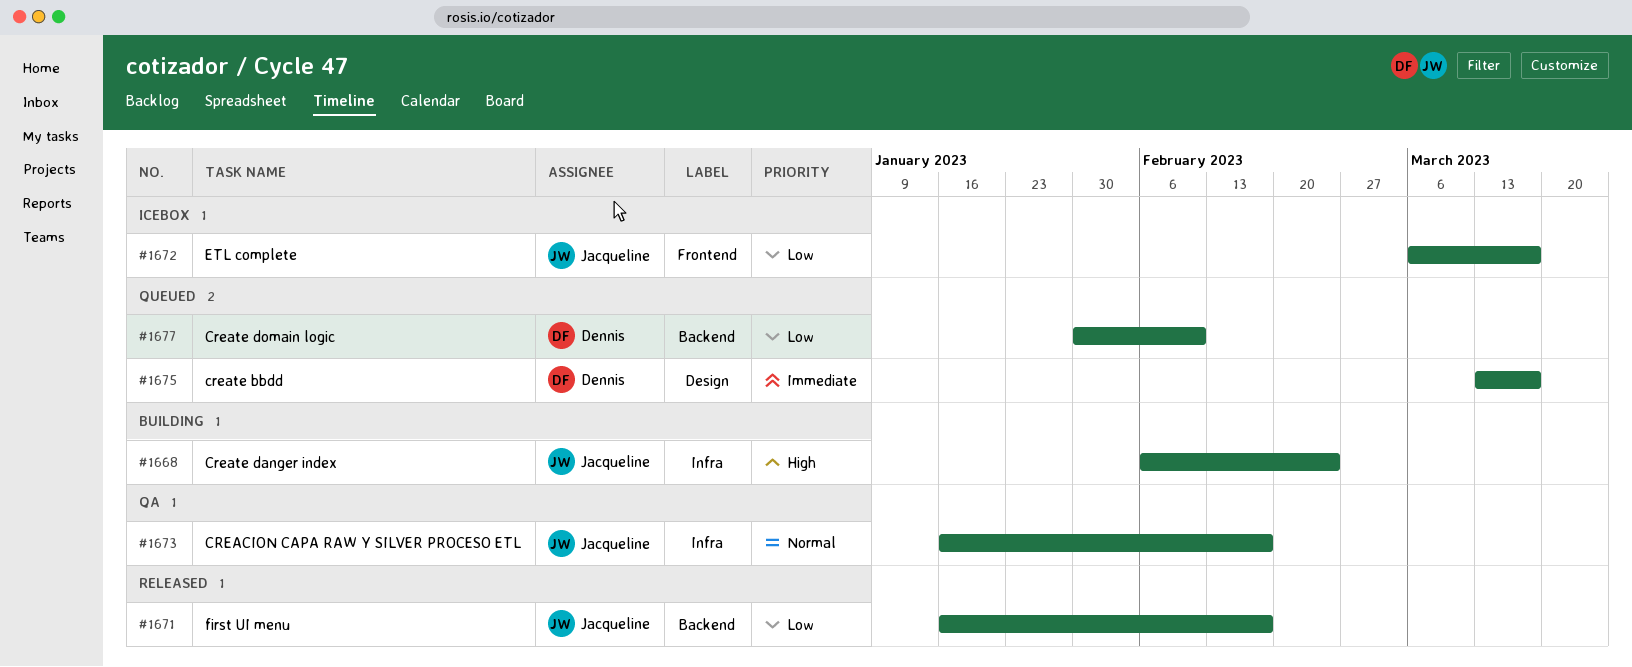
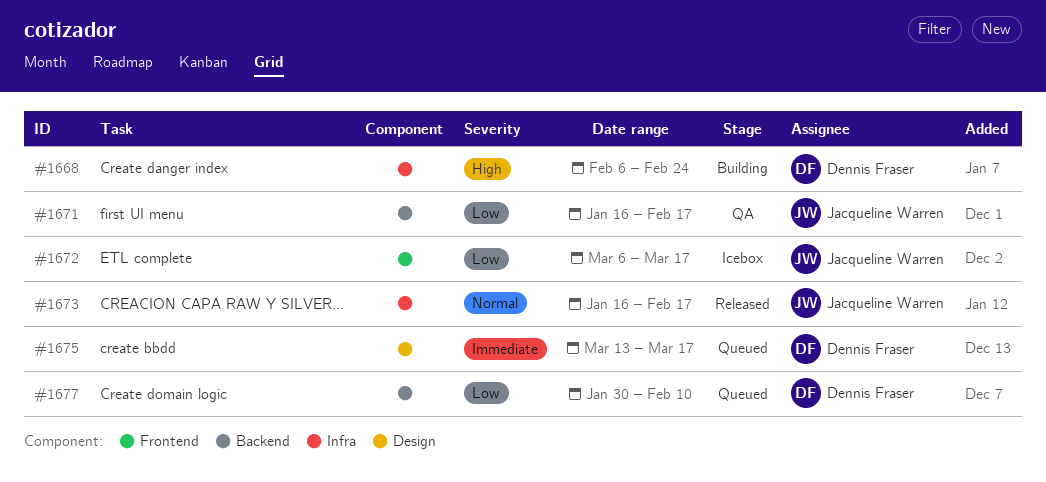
#1668, owner: Jacqueline Warren -> Dennis Fraser
#1671, status: Released -> QA
#1673, status: QA -> Released

